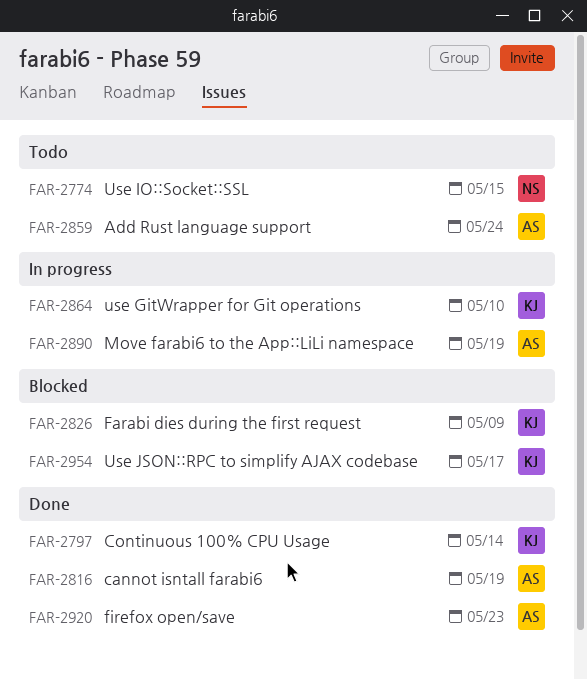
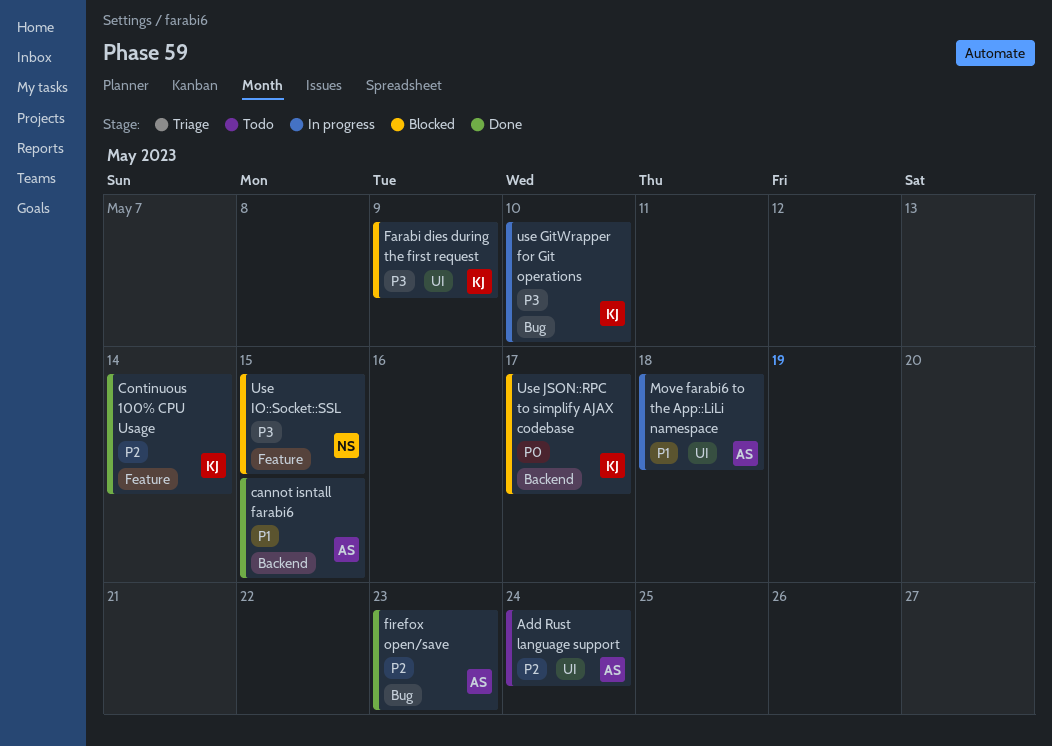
cannot isntall farabi6, due: May 19 -> May 15
Move farabi6 to the App::LiLi namespace, due: May 19 -> May 18
Use IO::Socket::SSL, status: Todo -> Blocked

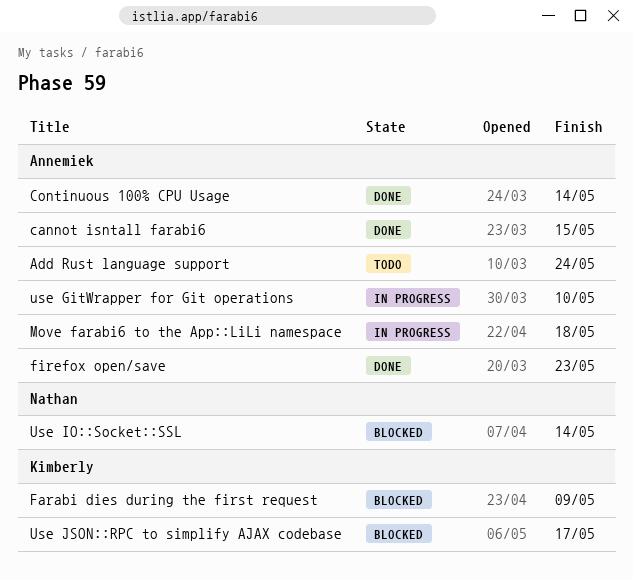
Continuous 100% CPU Usage, owner: Kimberly -> Annemiek
use GitWrapper for Git operations, owner: Kimberly -> Annemiek
Use IO::Socket::SSL, due: May 15 -> May 14

